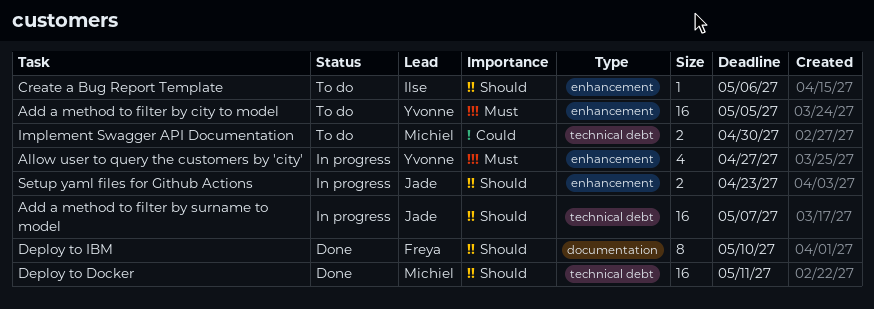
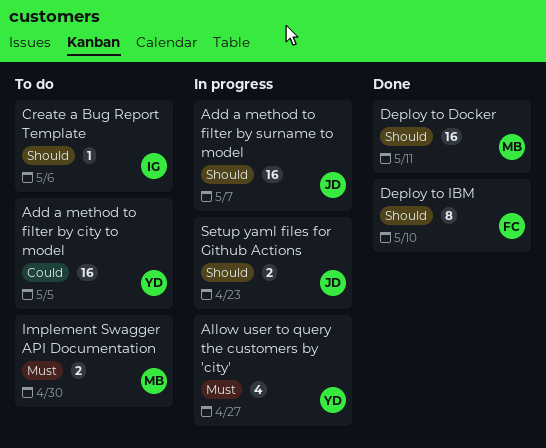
Add a method to filter by city to model, priority: Must -> Could
Implement Swagger API Documentation, priority: Could -> Must

